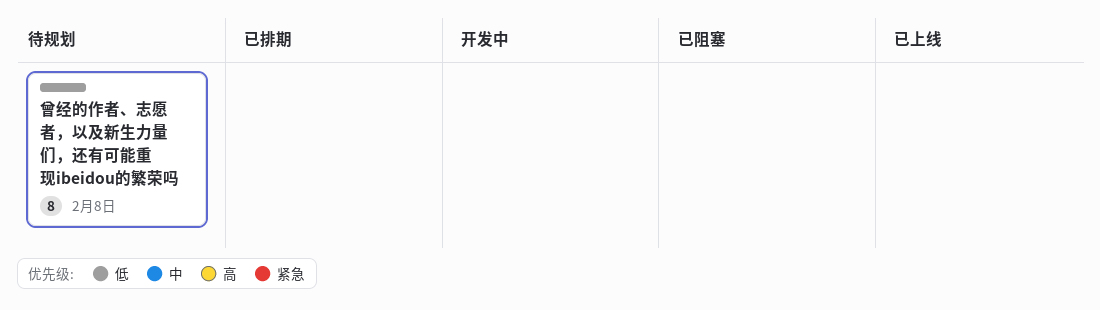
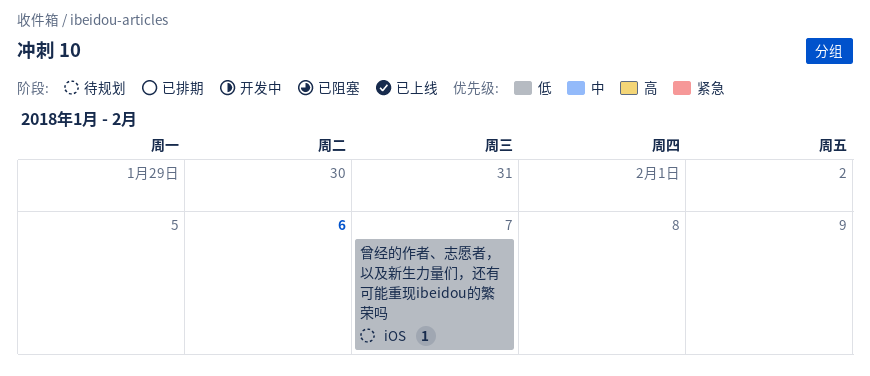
曾经的作者、志愿者，以及新生力量们，还有可能重现ibeidou的繁荣吗, estimate: 8 -> 1
曾经的作者、志愿者，以及新生力量们，还有可能重现ibeidou的繁荣吗, due: Feb 8 -> Feb 7

